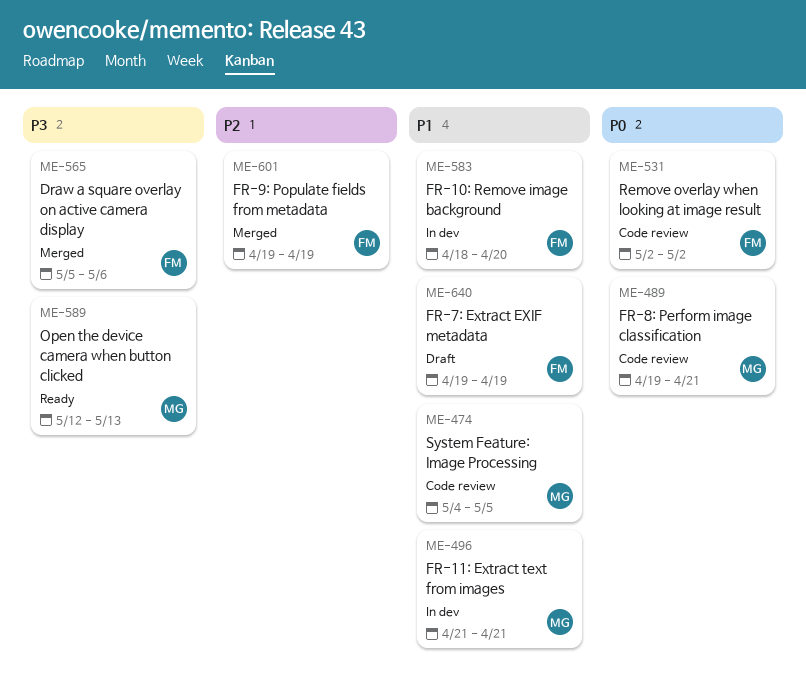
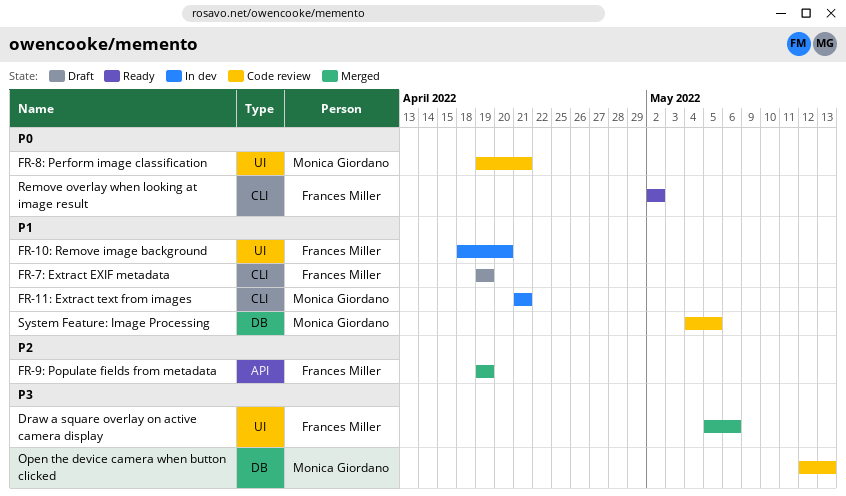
Open the device camera when button clicked, status: Ready -> Code review
Remove overlay when looking at image result, status: Code review -> Ready

